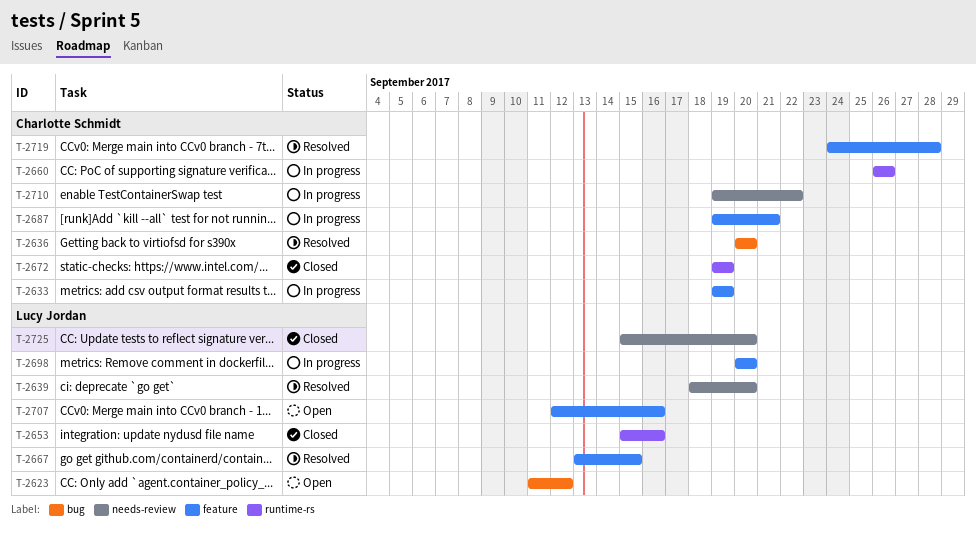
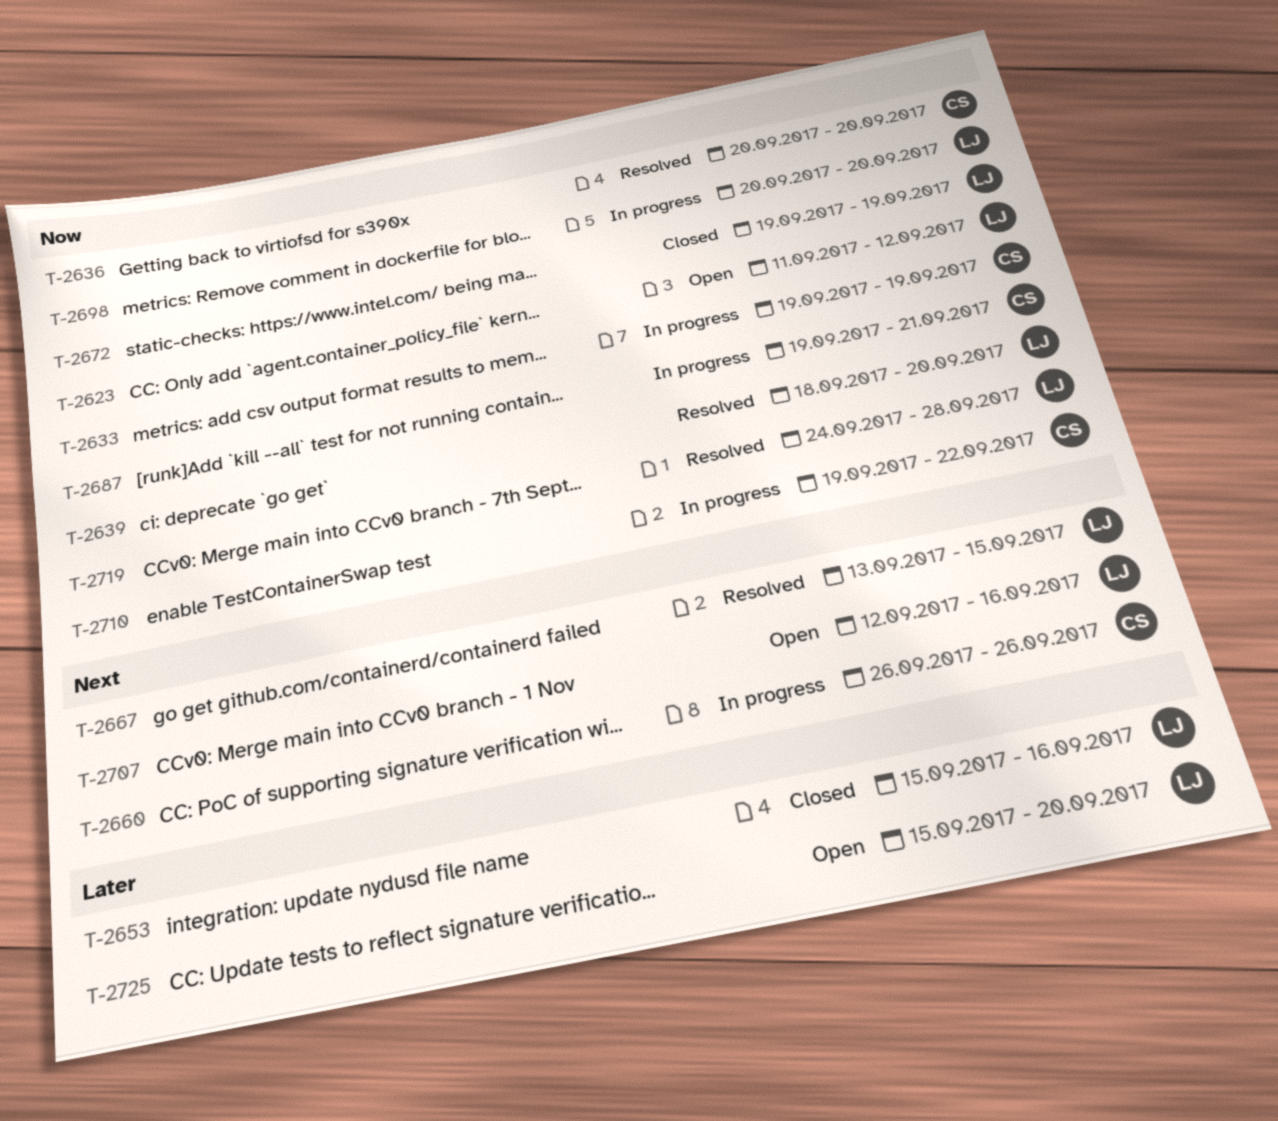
T-2672, owner: Charlotte Schmidt -> Lucy Jordan
T-2719, owner: Charlotte Schmidt -> Lucy Jordan
T-2725, status: Closed -> Open

